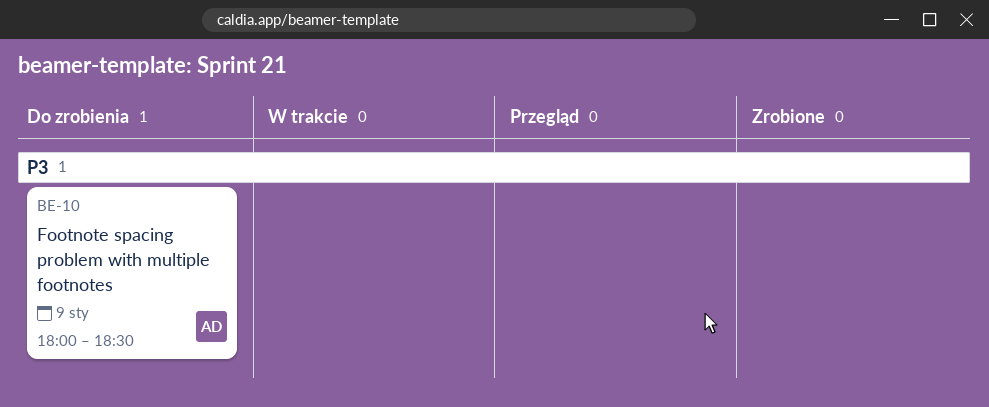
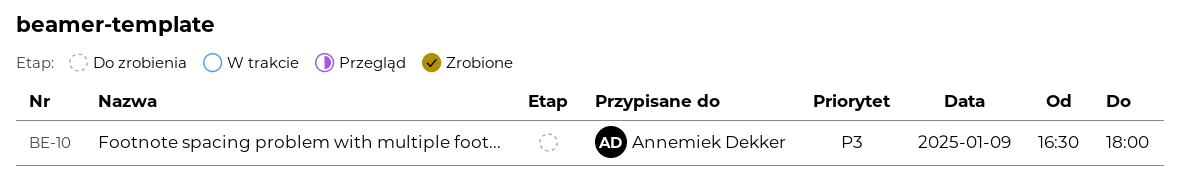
BE-10, begins: 18:00 -> 16:30
BE-10, ends: 18:30 -> 18:00

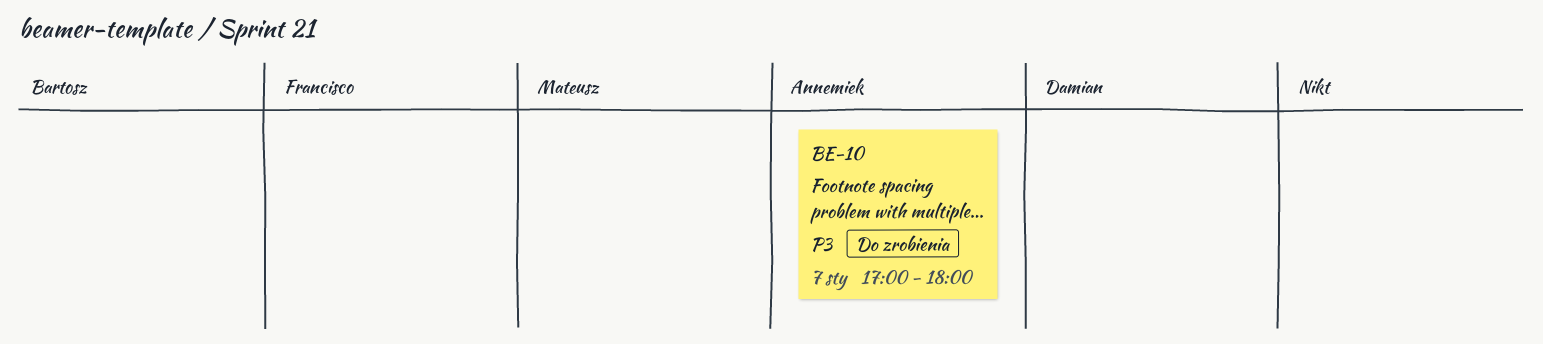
BE-10, day: Jan 9 -> Jan 7
BE-10, begins: 16:30 -> 17:00

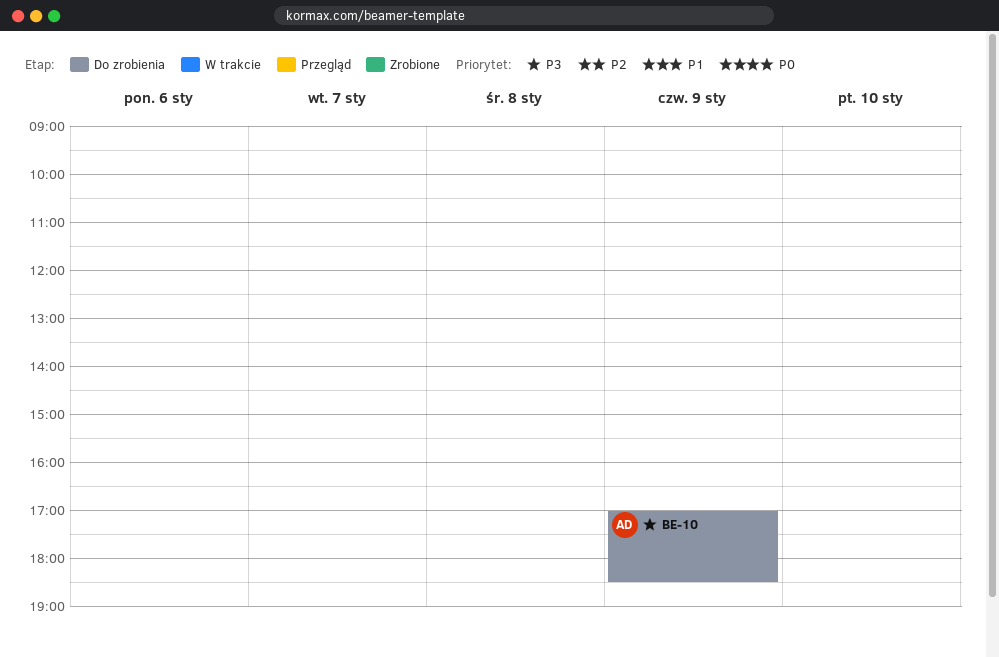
BE-10, day: Jan 7 -> Jan 9
BE-10, ends: 18:00 -> 18:30

